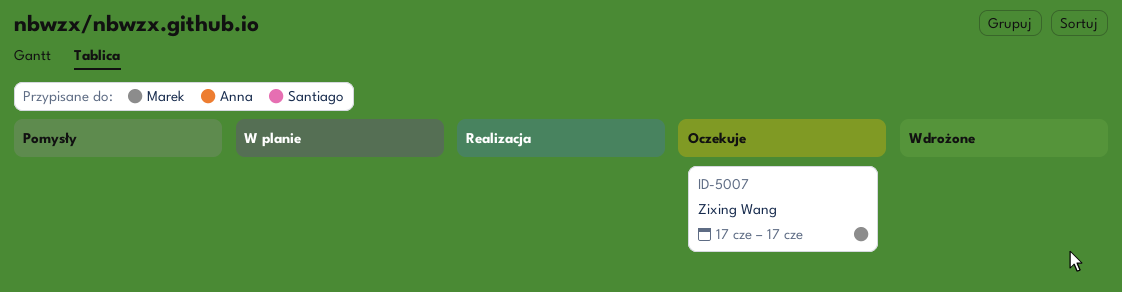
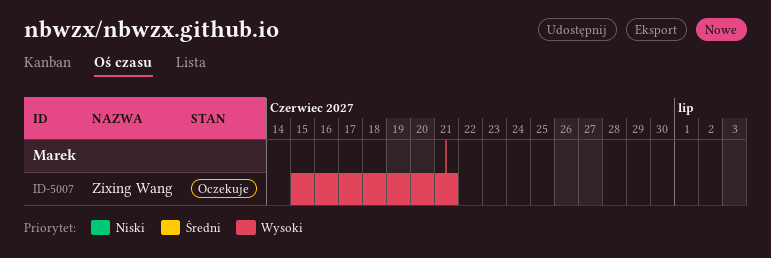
ID-5007, start: Jun 17 -> Jun 15
ID-5007, due: Jun 17 -> Jun 21

